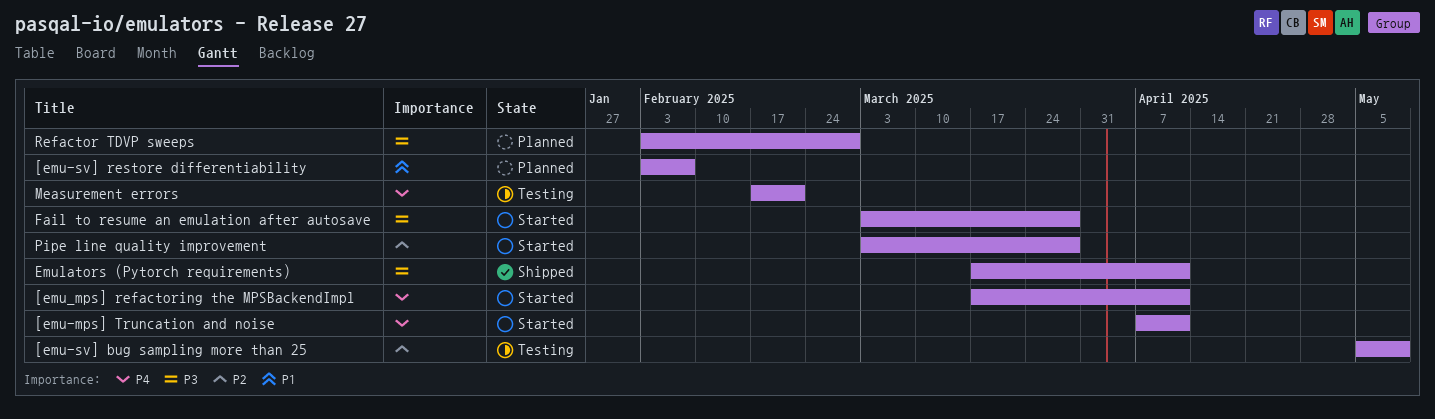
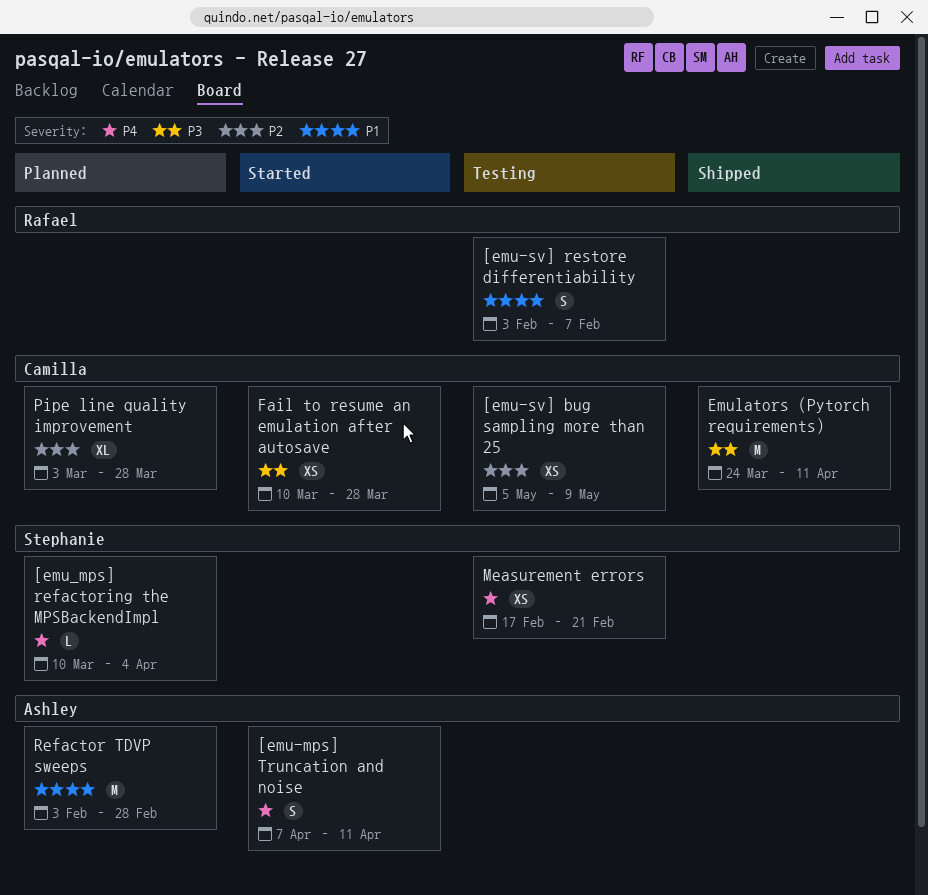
[emu-sv] restore differentiability, status: Planned -> Testing
[emu_mps] refactoring the MPSBackendImpl, status: Started -> Planned
[emu_mps] refactoring the MPSBackendImpl, start: Mar 17 -> Mar 10
[emu_mps] refactoring the MPSBackendImpl, due: Apr 11 -> Apr 4
Emulators (Pytorch requirements), start: Mar 17 -> Mar 24
Fail to resume an emulation after autosave, start: Mar 3 -> Mar 10
Pipe line quality improvement, status: Started -> Planned
Refactor TDVP sweeps, priority: P3 -> P1

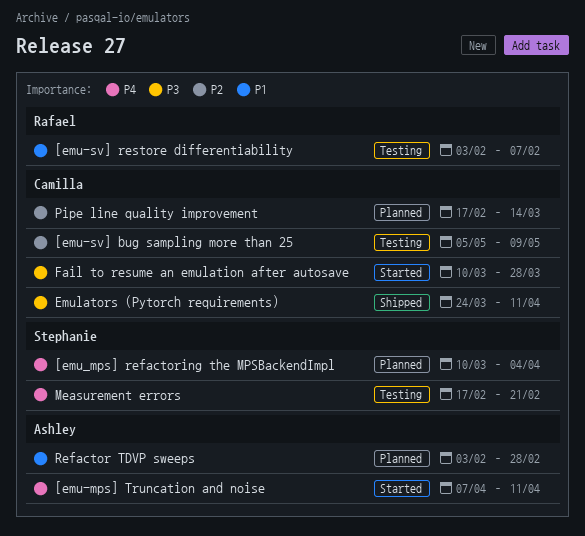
Pipe line quality improvement, start: Mar 3 -> Feb 17
Pipe line quality improvement, due: Mar 28 -> Mar 14

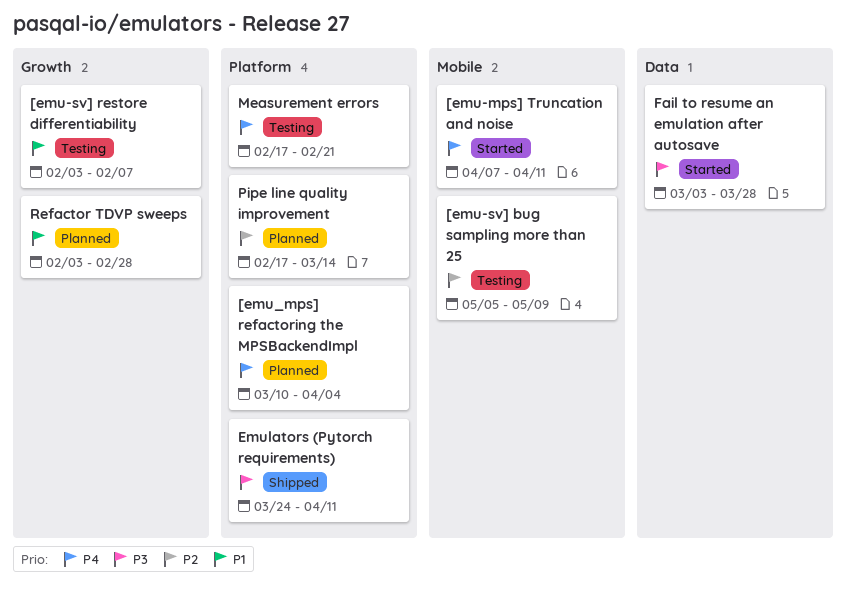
Fail to resume an emulation after autosave, start: Mar 10 -> Mar 3

